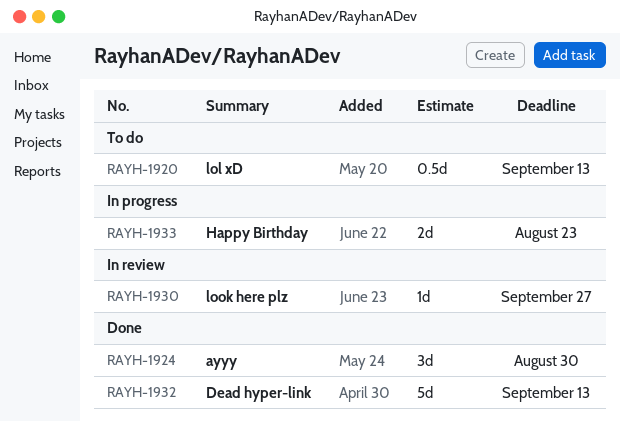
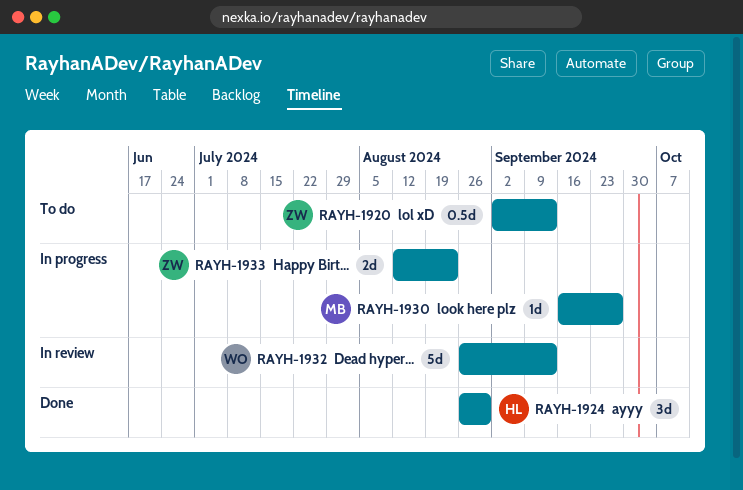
RAYH-1930, status: In review -> In progress
RAYH-1932, status: Done -> In review

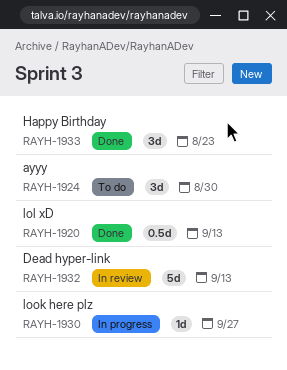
RAYH-1920, status: To do -> Done
RAYH-1924, status: Done -> To do
RAYH-1933, status: In progress -> Done
RAYH-1933, estimate: 2d -> 3d

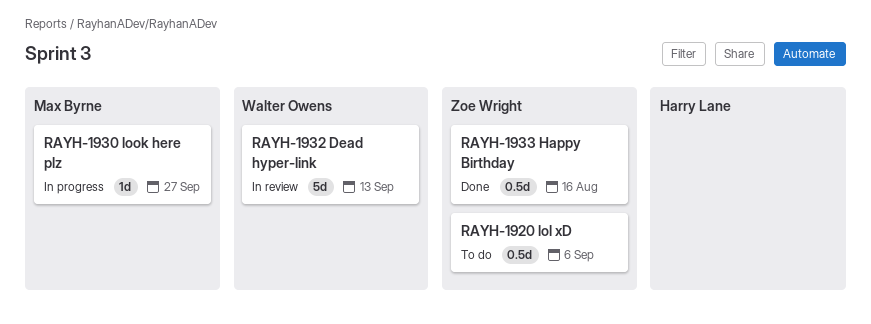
RAYH-1920, status: Done -> To do
RAYH-1920, due: Sep 13 -> Sep 6
RAYH-1924: present -> none
RAYH-1933, estimate: 3d -> 0.5d
RAYH-1933, due: Aug 23 -> Aug 16

